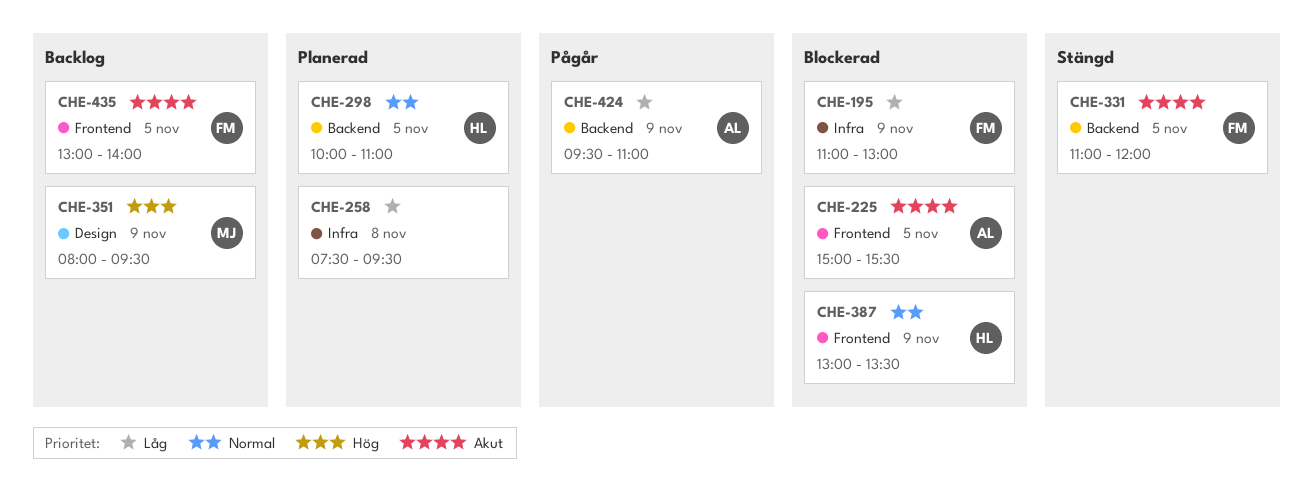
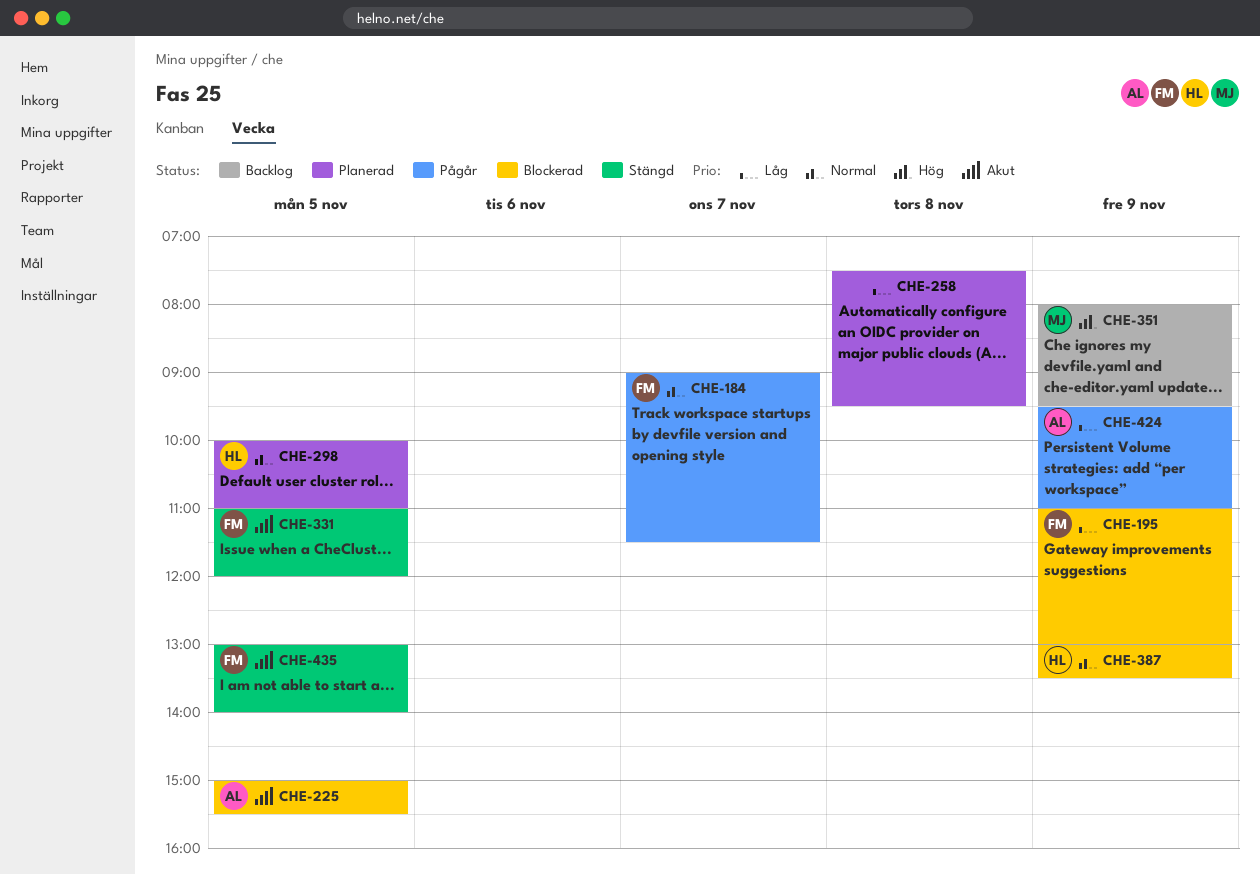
CHE-184: none -> present
CHE-435, status: Backlog -> Stängd

